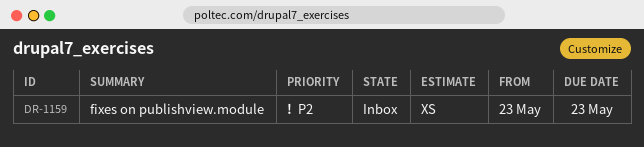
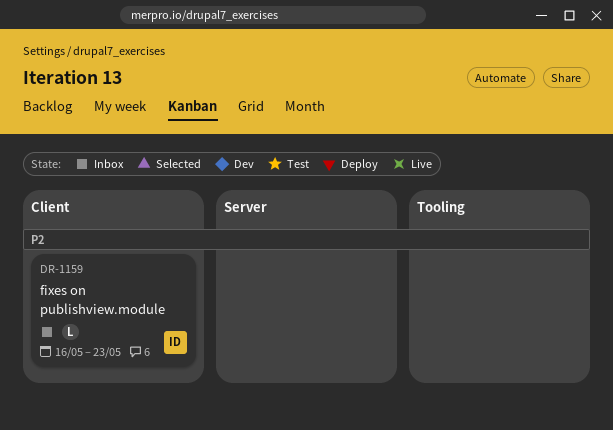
DR-1159, estimate: XS -> L
DR-1159, start: May 23 -> May 16

